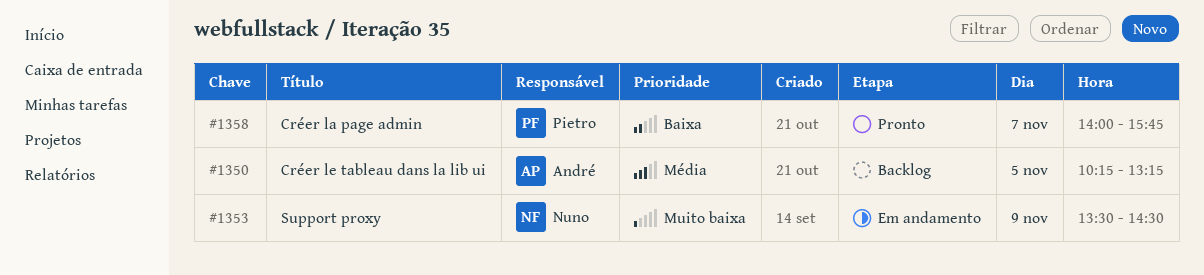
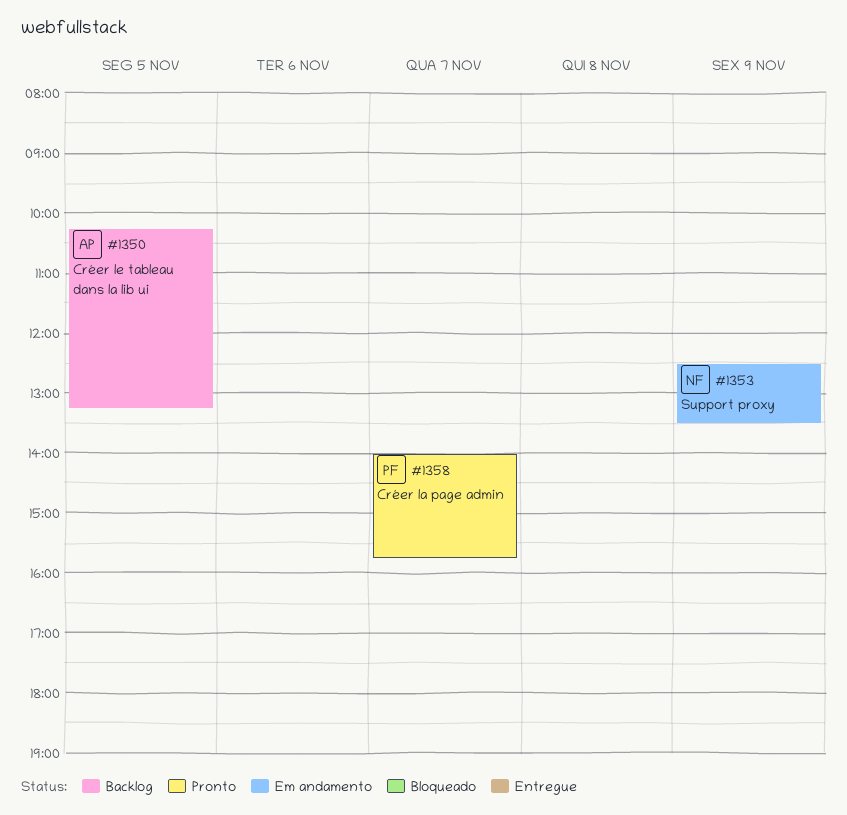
#1353, begins: 13:30 -> 12:30
#1353, ends: 14:30 -> 13:30

